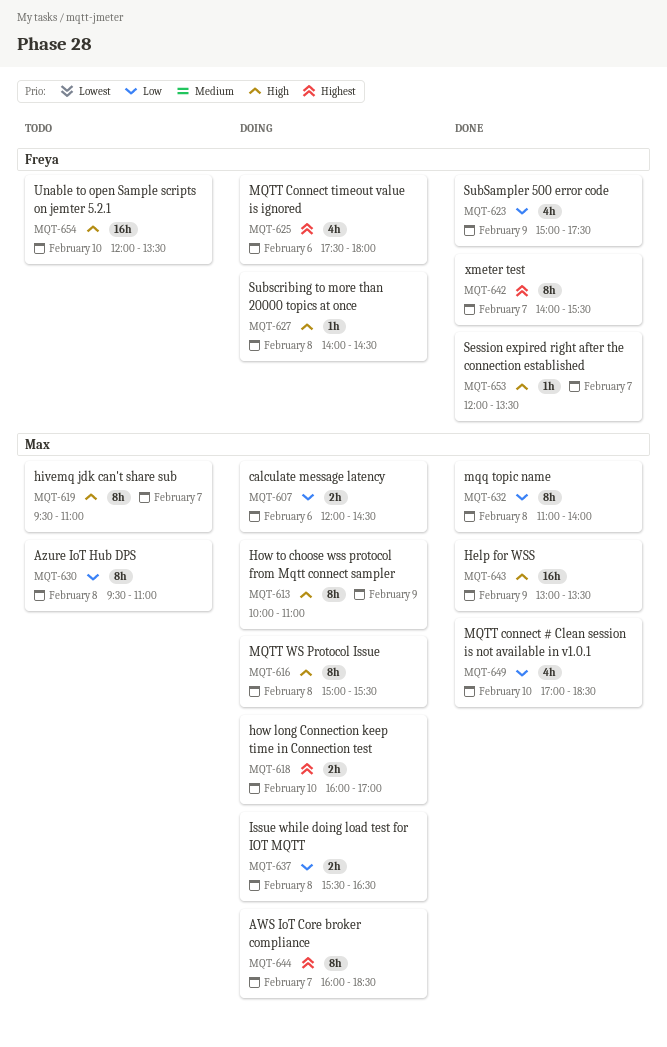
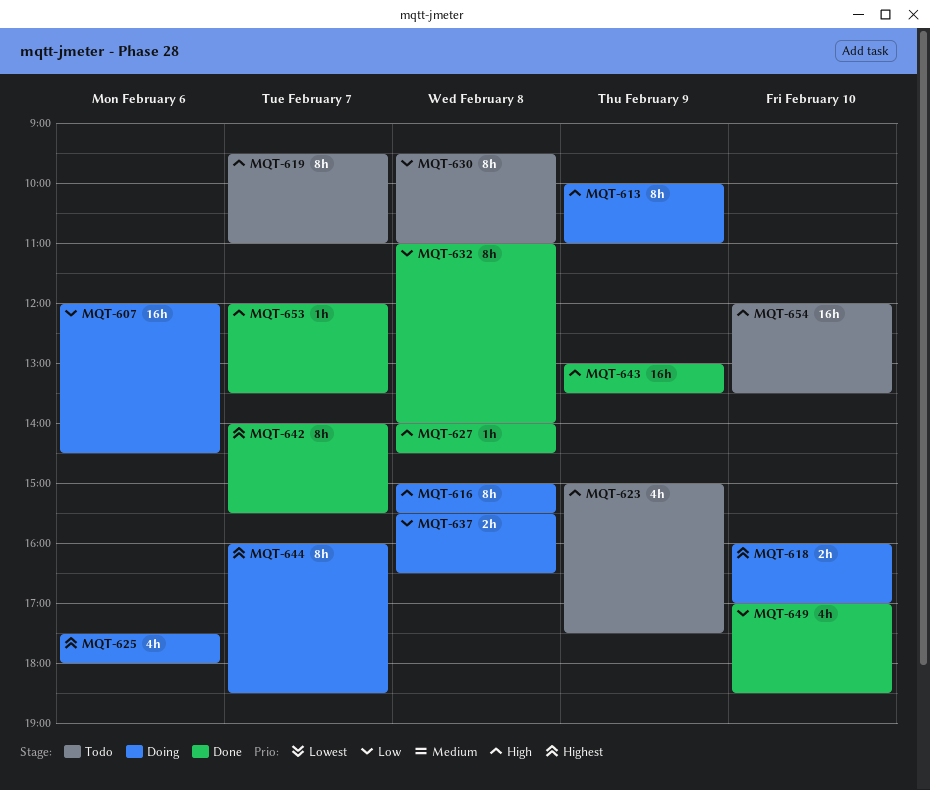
MQT-607, estimate: 2h -> 16h
MQT-623, status: Done -> Todo
MQT-623, priority: Low -> High
MQT-627, status: Doing -> Done

